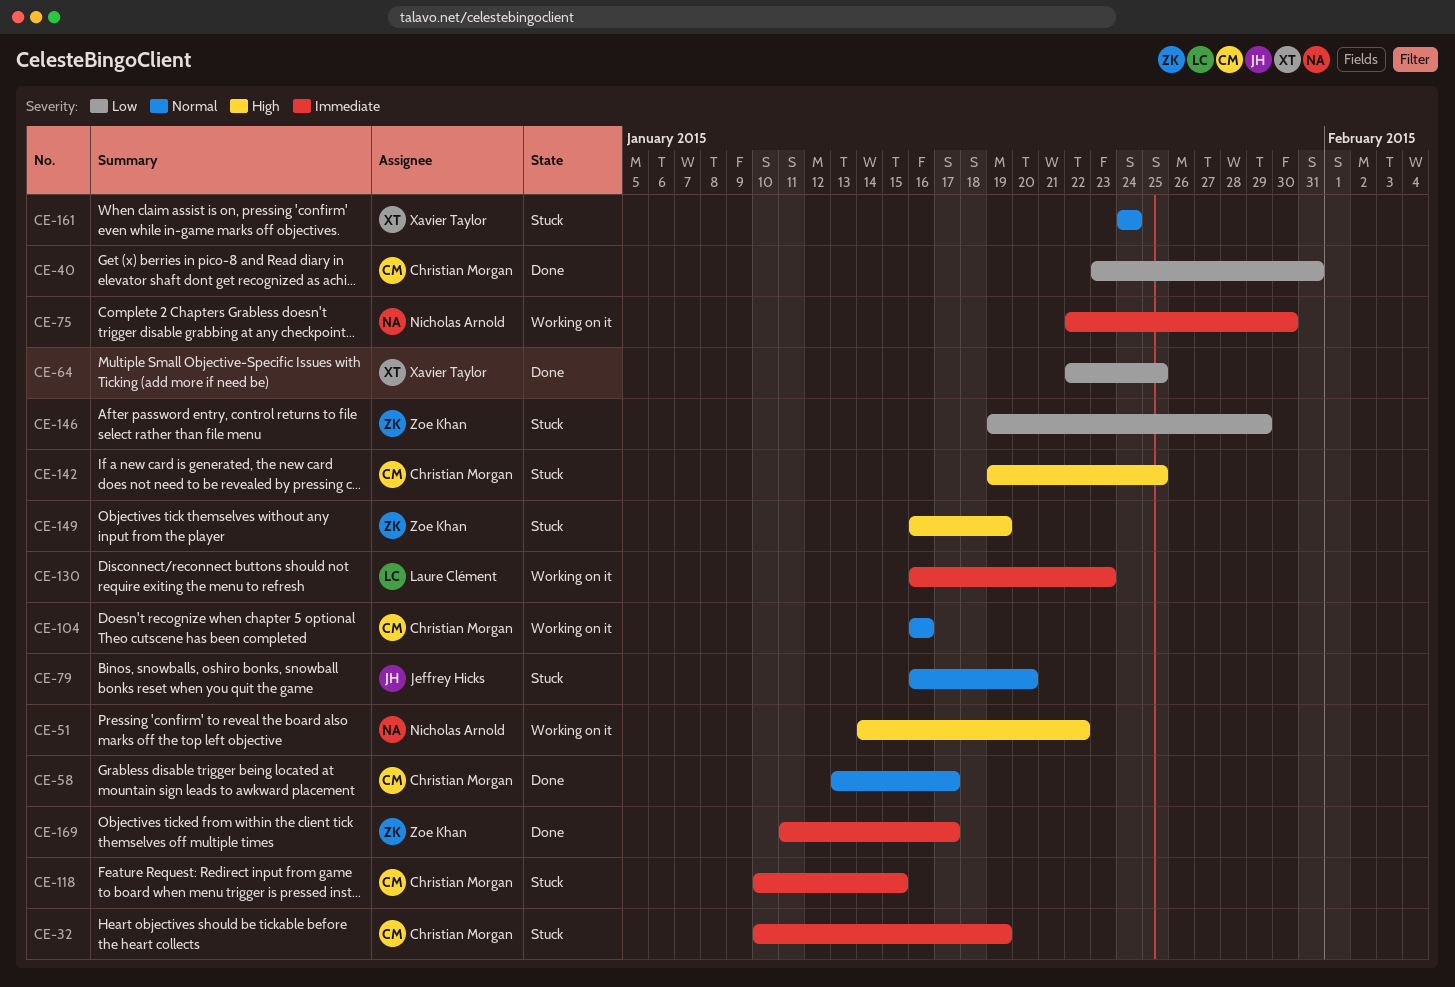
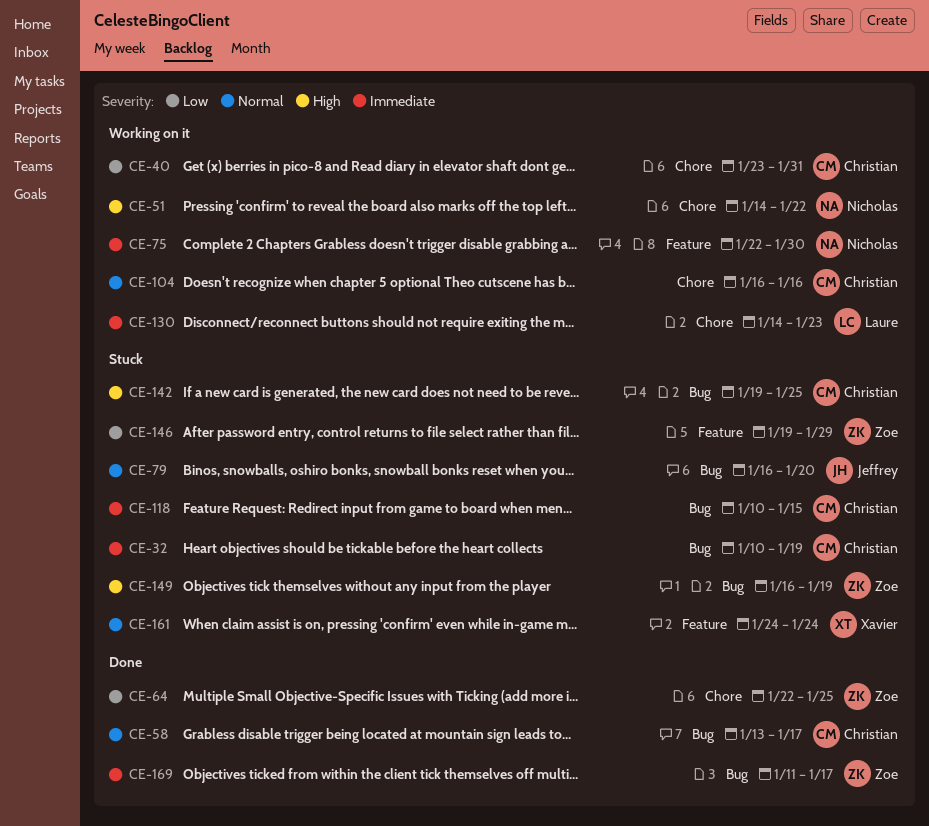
CE-40, status: Done -> Working on it
CE-64, owner: Xavier Taylor -> Zoe Khan
CE-130, start: Jan 16 -> Jan 14

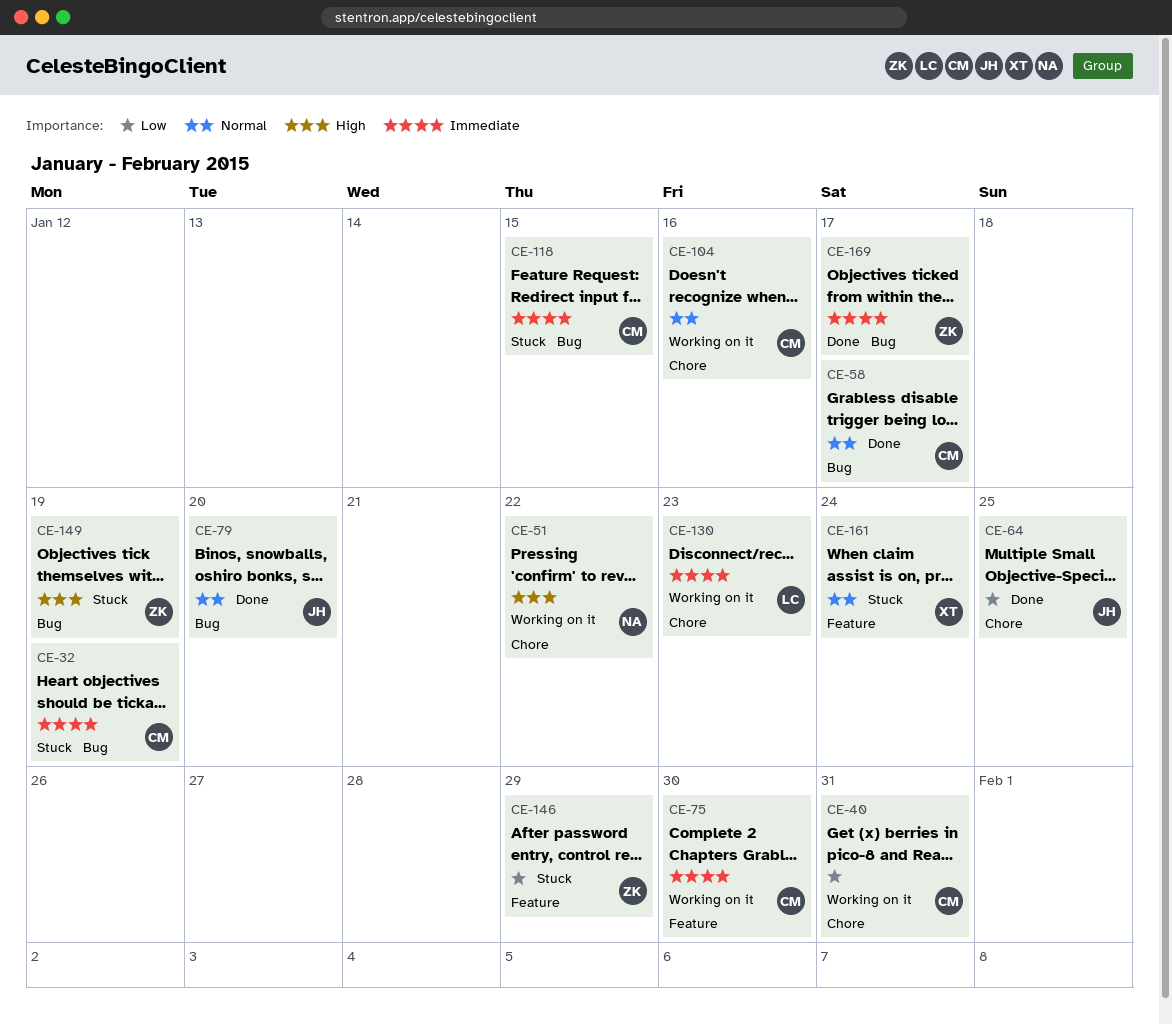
CE-64, owner: Zoe -> Jeffrey
CE-75, owner: Nicholas -> Christian
CE-79, status: Stuck -> Done
CE-142: present -> none

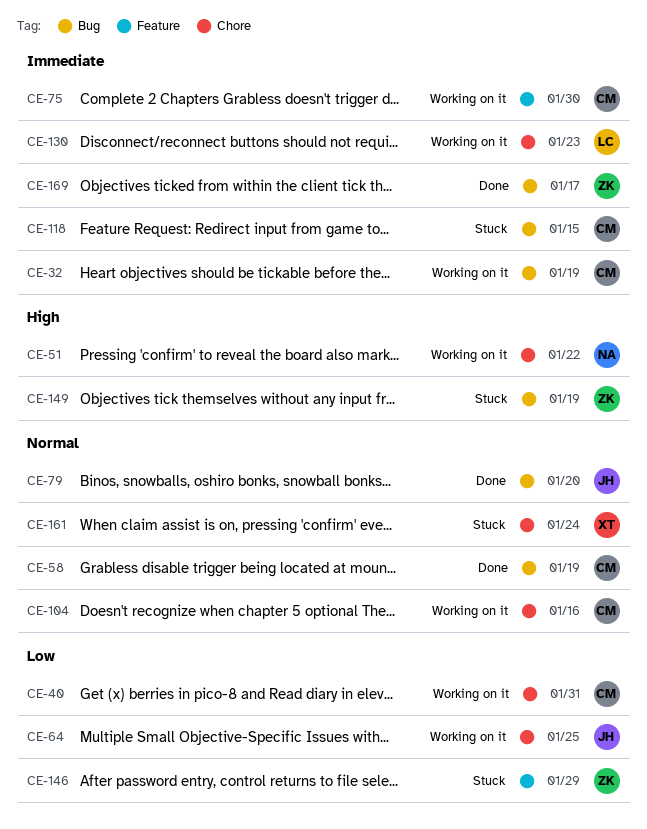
CE-32, status: Stuck -> Working on it
CE-58, due: Jan 17 -> Jan 19
CE-64, status: Done -> Working on it
CE-161, label: Feature -> Chore

